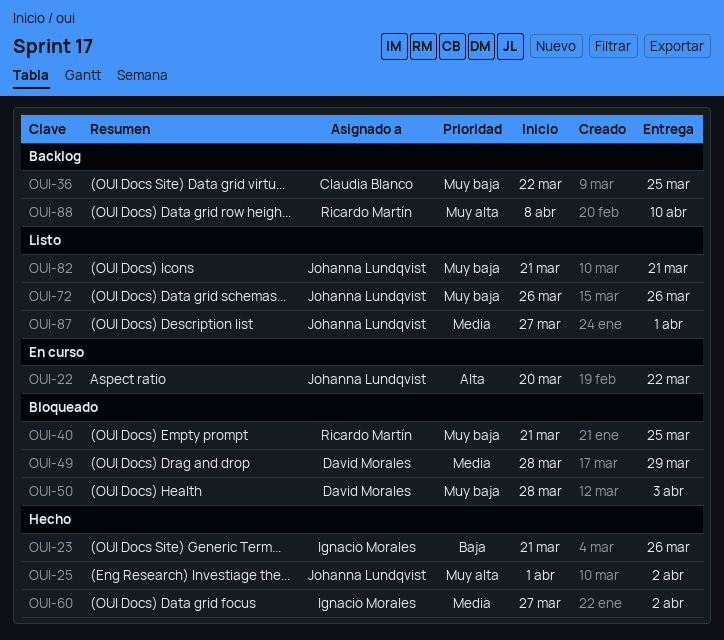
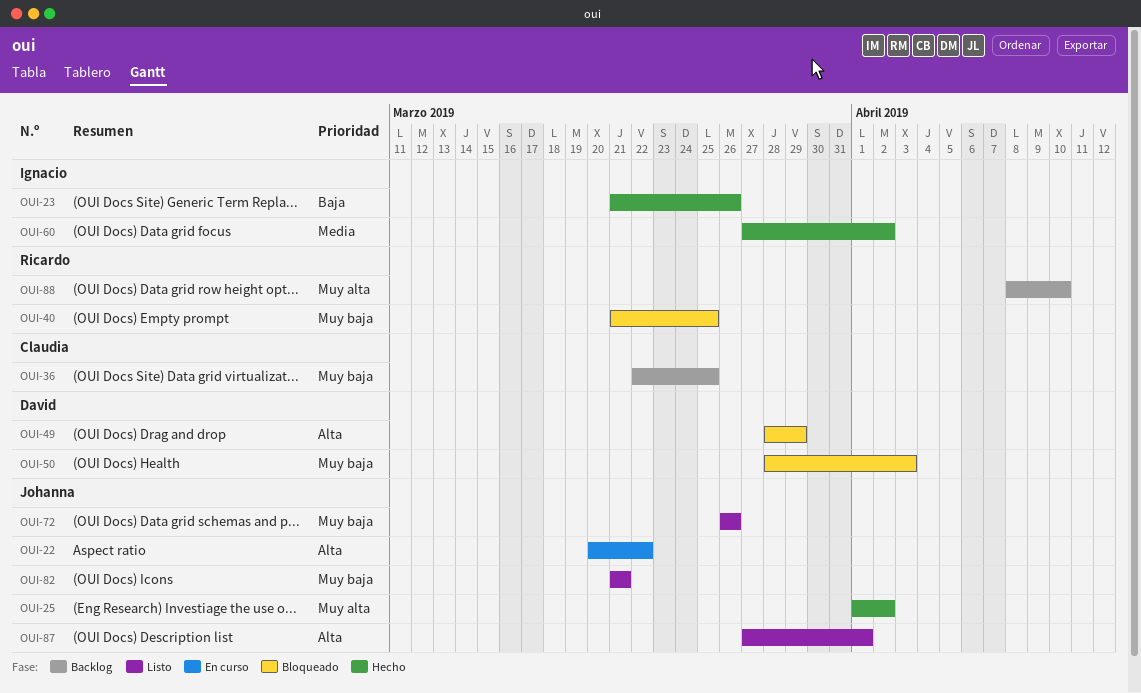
OUI-49, priority: Media -> Alta
OUI-87, priority: Media -> Alta

